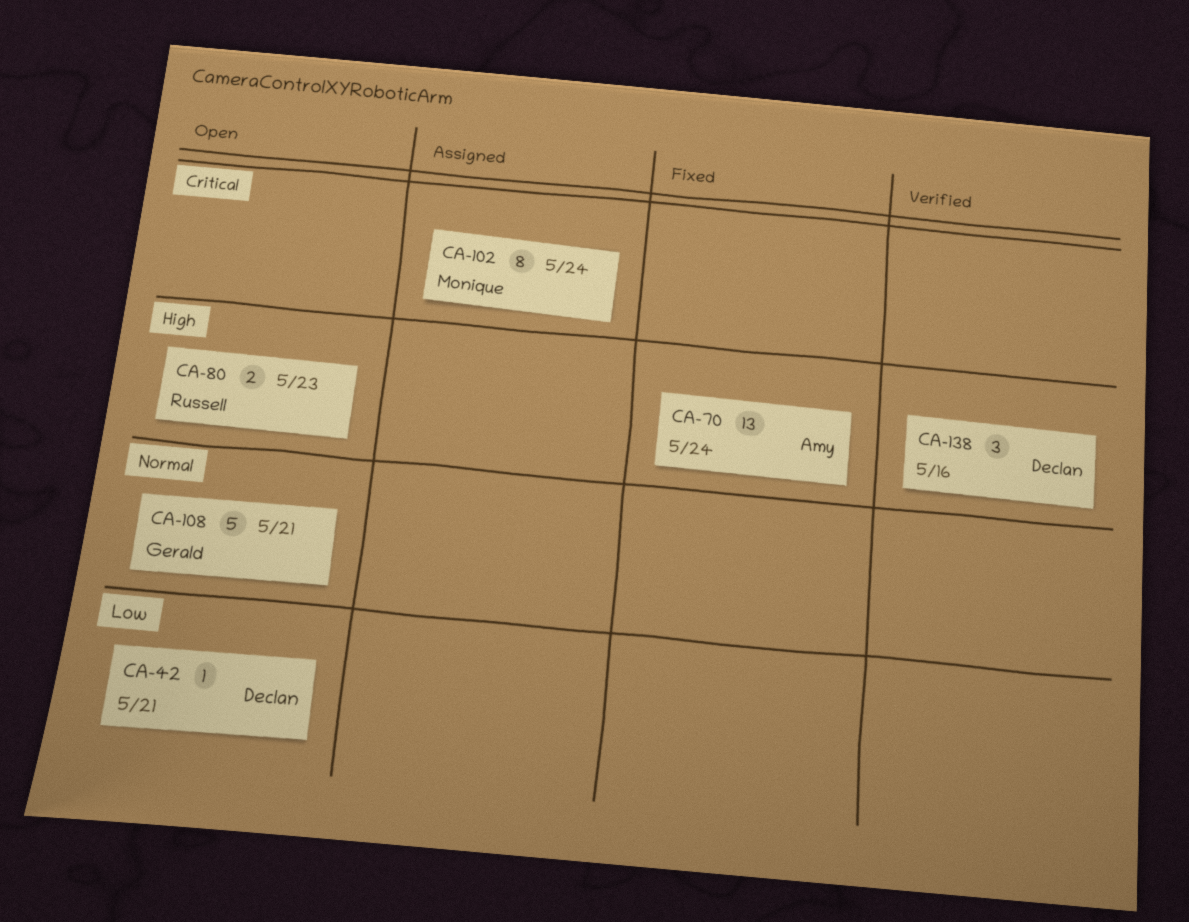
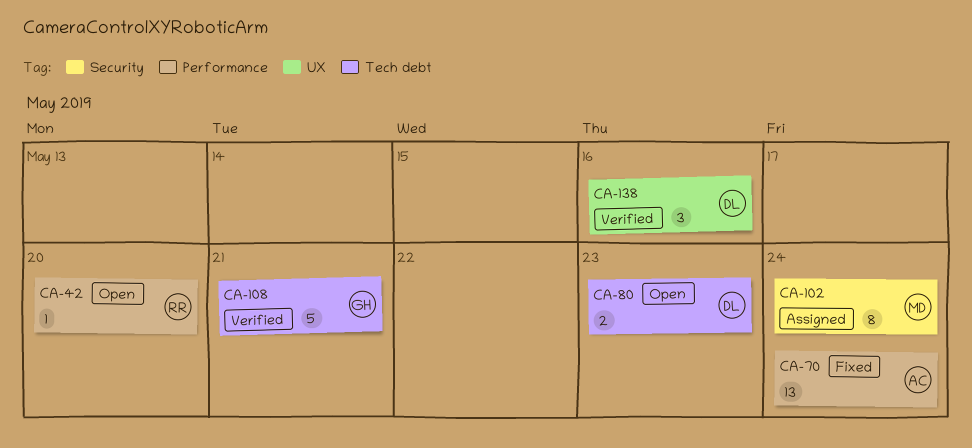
CA-42, owner: Declan -> Russell
CA-42, due: May 21 -> May 20
CA-80, owner: Russell -> Declan
CA-108, status: Open -> Verified

